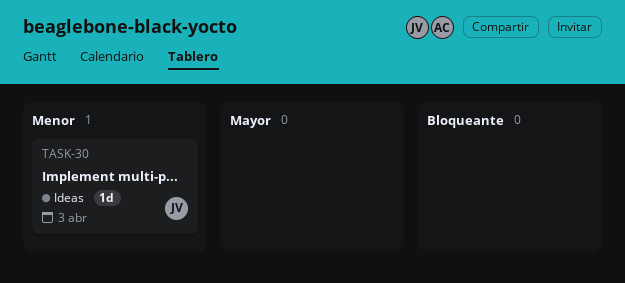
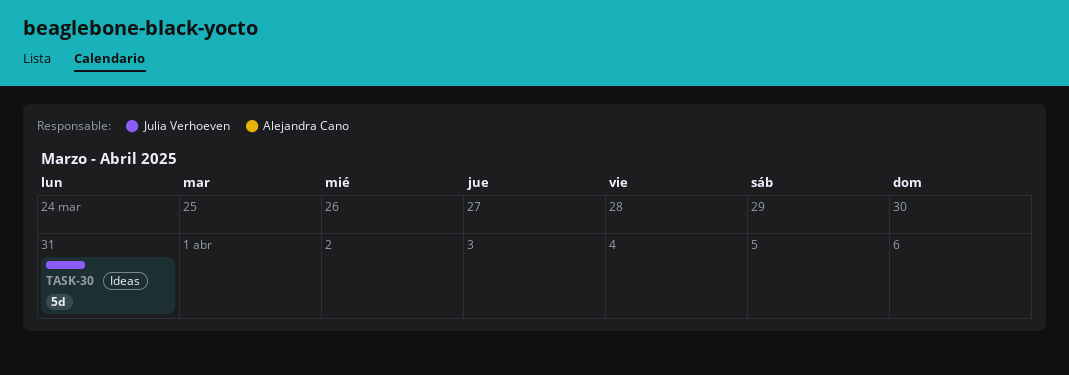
TASK-30, estimate: 1d -> 5d
TASK-30, due: Apr 3 -> Mar 31

